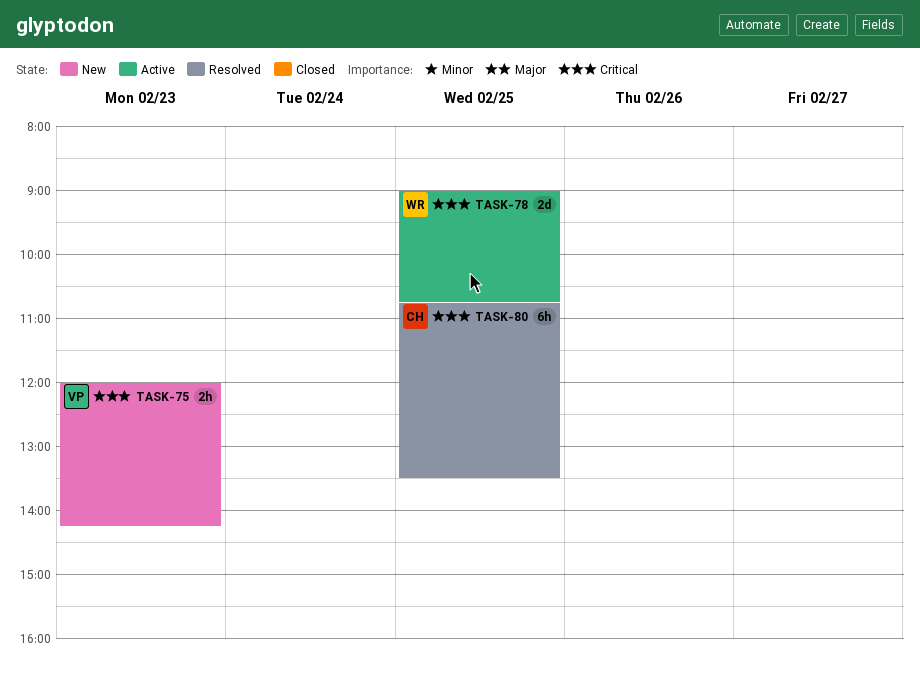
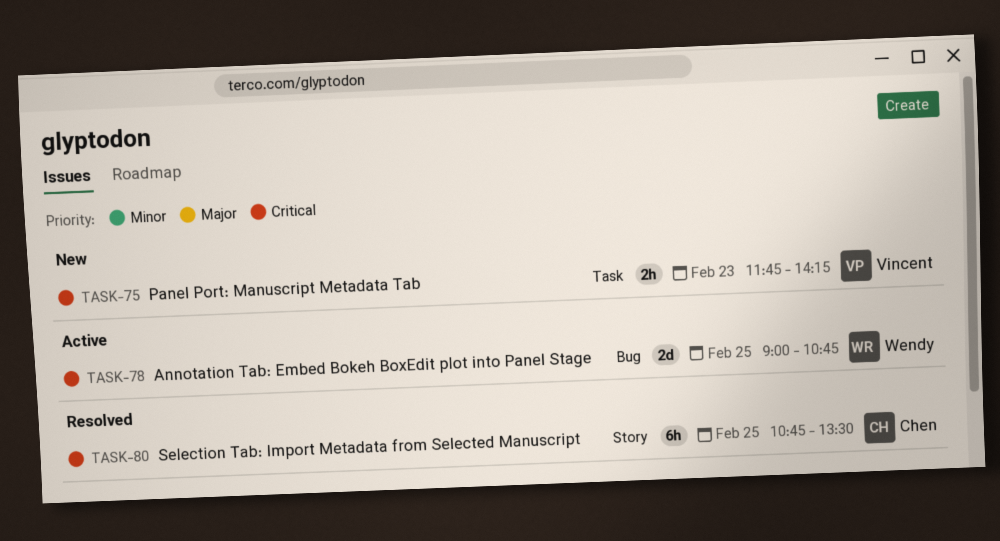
TASK-75, begins: 12:00 -> 11:45

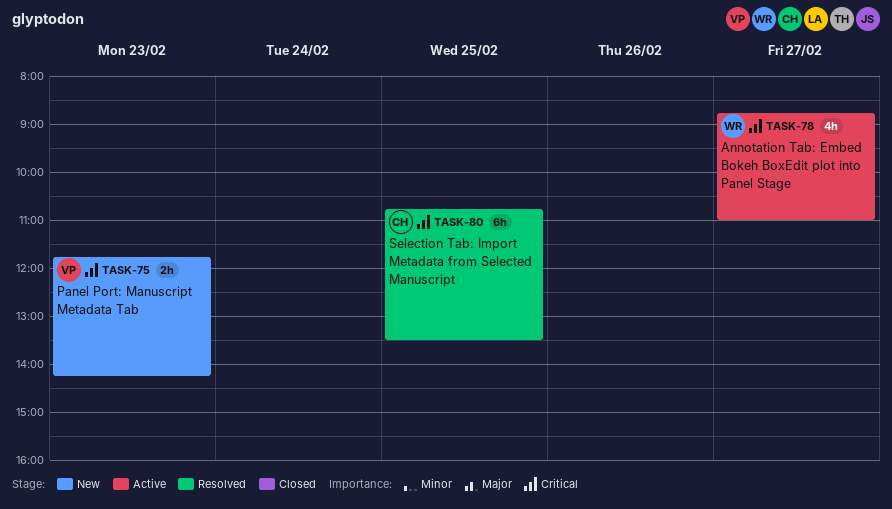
TASK-78, estimate: 2d -> 4h
TASK-78, day: Feb 25 -> Feb 27
TASK-78, begins: 09:00 -> 08:45
TASK-78, ends: 10:45 -> 11:00

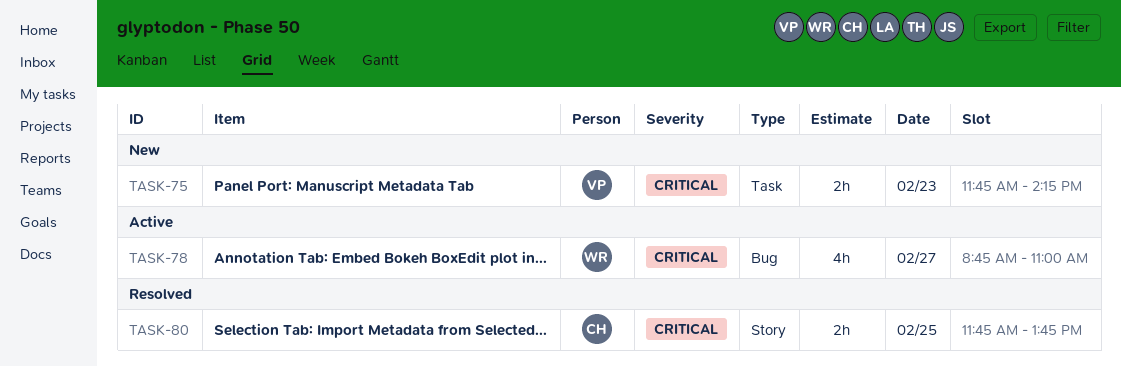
TASK-80, estimate: 6h -> 2h
TASK-80, begins: 10:45 -> 11:45
TASK-80, ends: 13:30 -> 13:45

